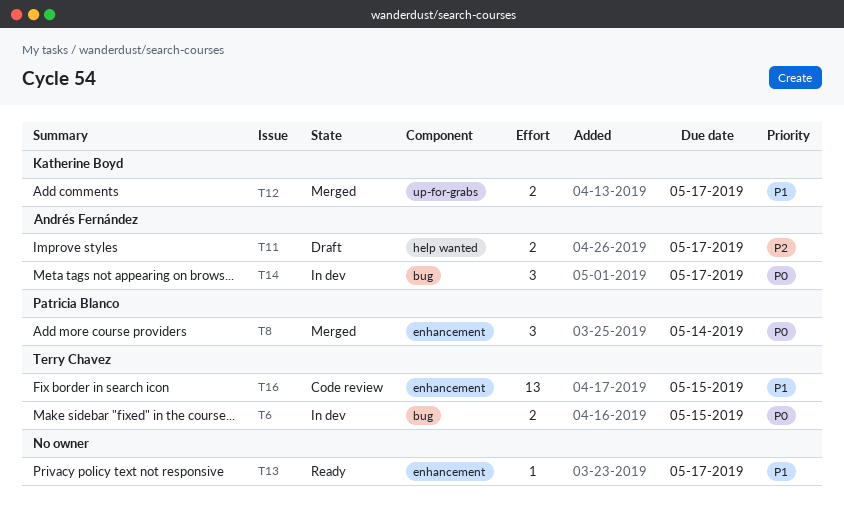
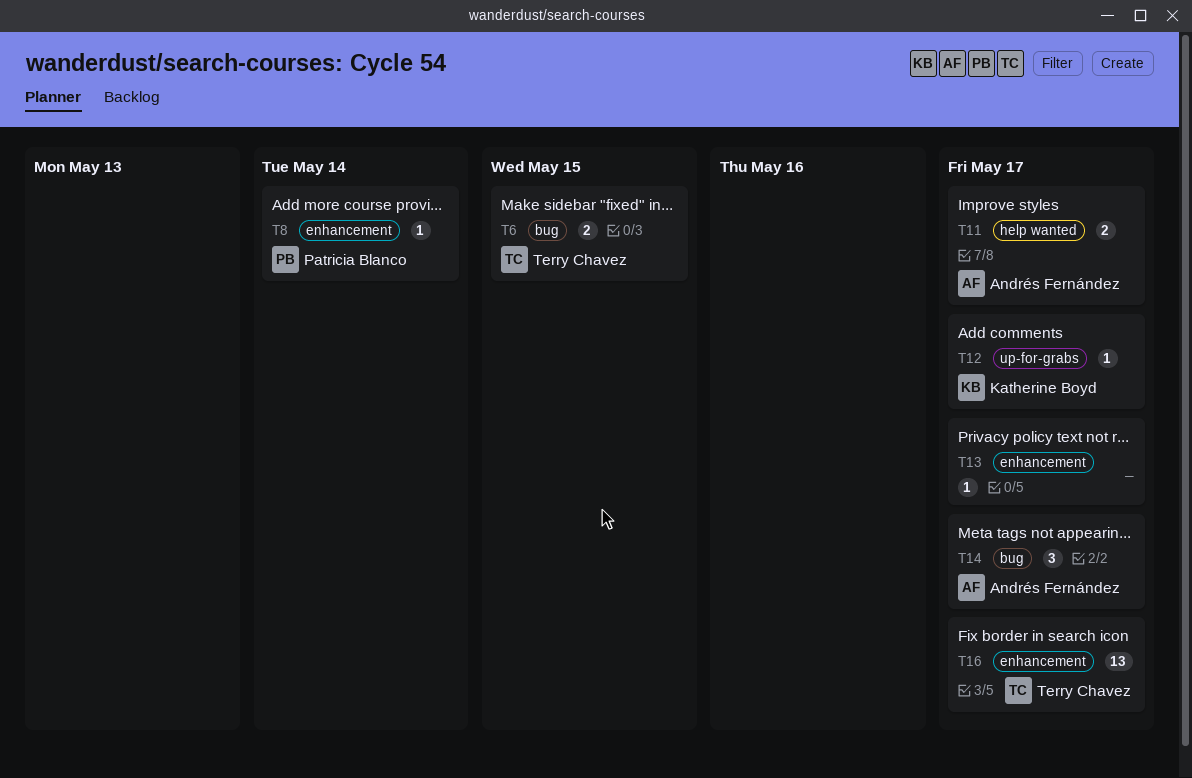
T8, estimate: 3 -> 1
T12, estimate: 2 -> 1
T16, due: May 15 -> May 17

